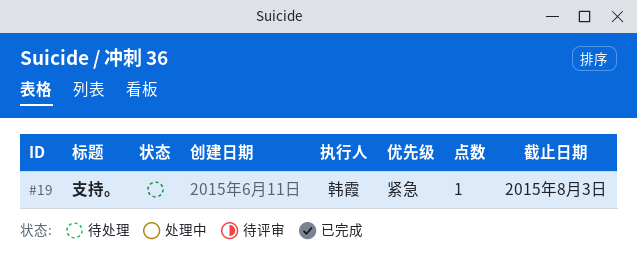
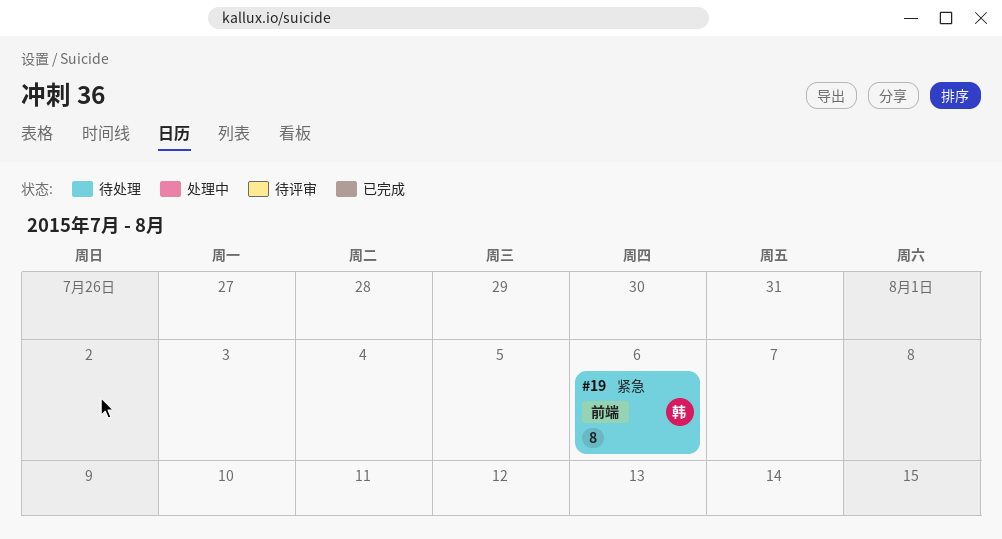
#19, estimate: 1 -> 8
#19, due: Aug 3 -> Aug 6

